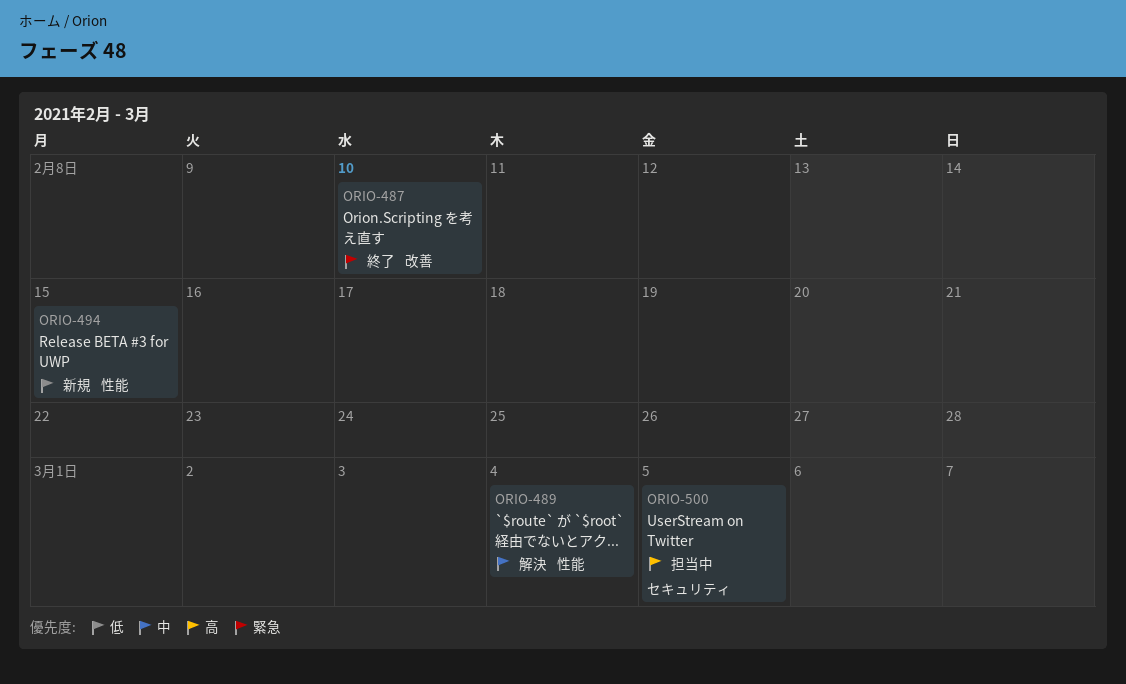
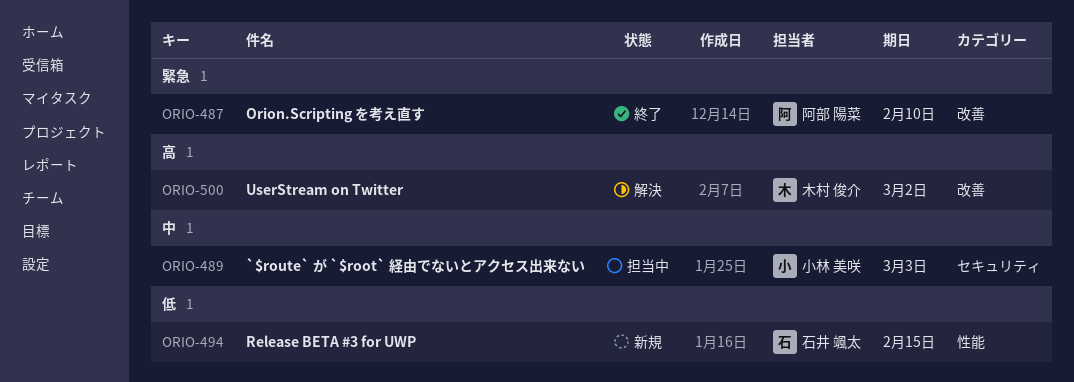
ORIO-489, status: 解決 -> 担当中
ORIO-489, label: 性能 -> セキュリティ
ORIO-489, due: Mar 4 -> Mar 3
ORIO-500, status: 担当中 -> 解決
ORIO-500, label: セキュリティ -> 改善
ORIO-500, due: Mar 5 -> Mar 2

